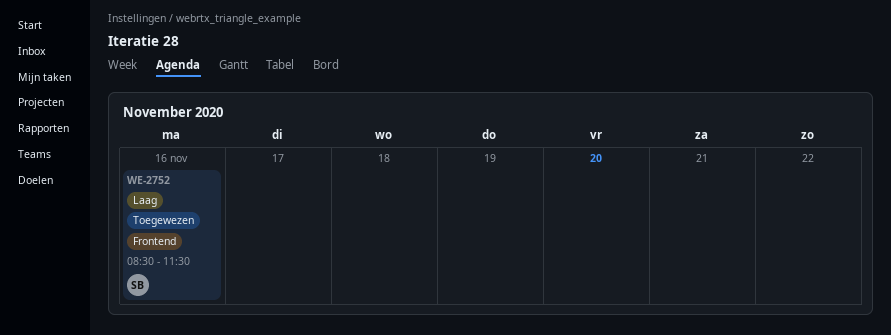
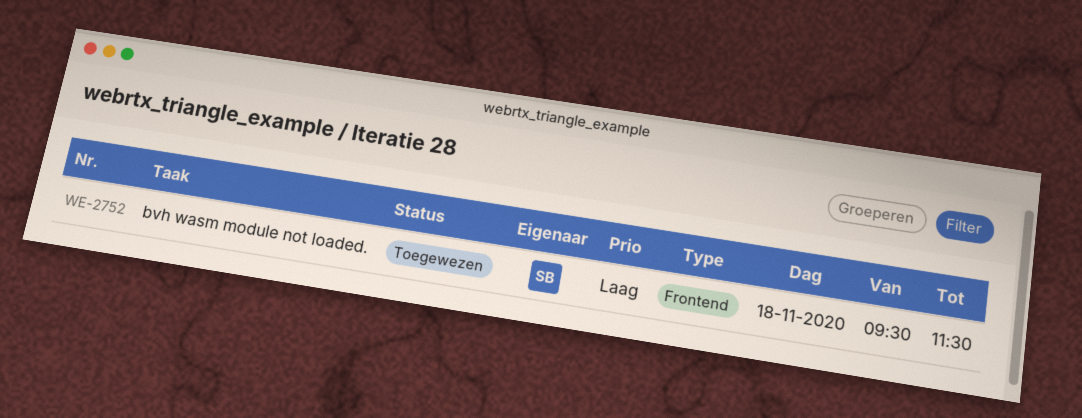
WE-2752, day: Nov 16 -> Nov 18
WE-2752, begins: 08:30 -> 09:30

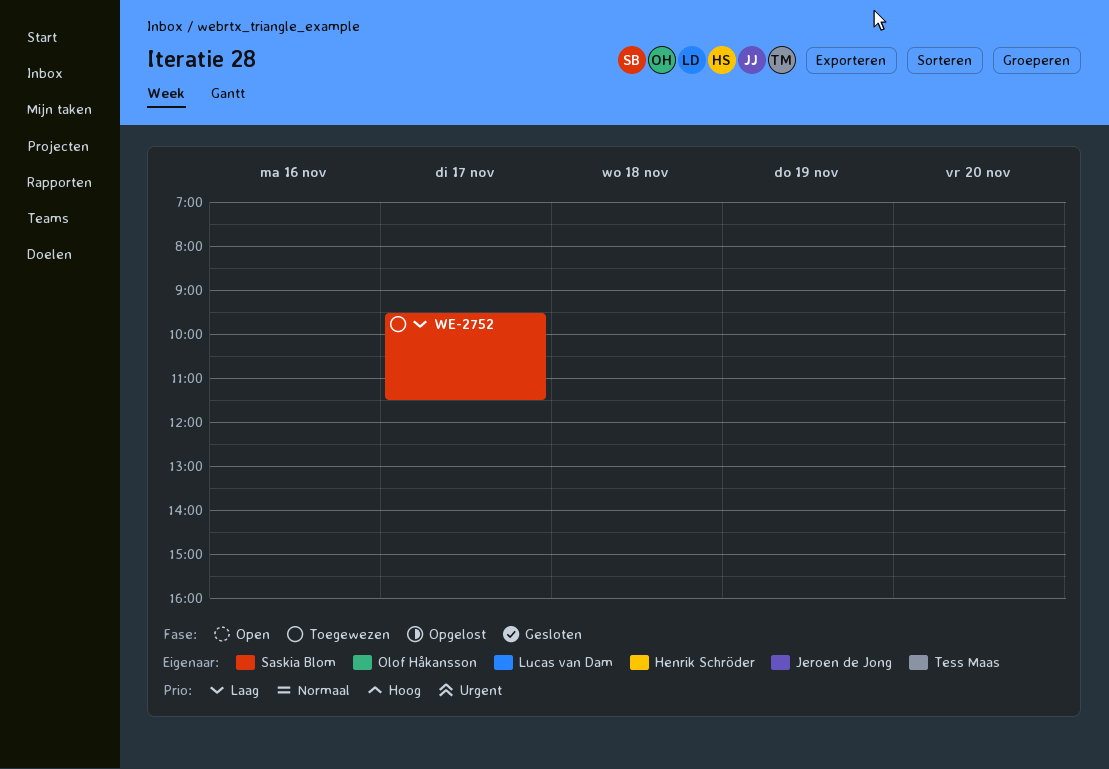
WE-2752, day: Nov 18 -> Nov 17

